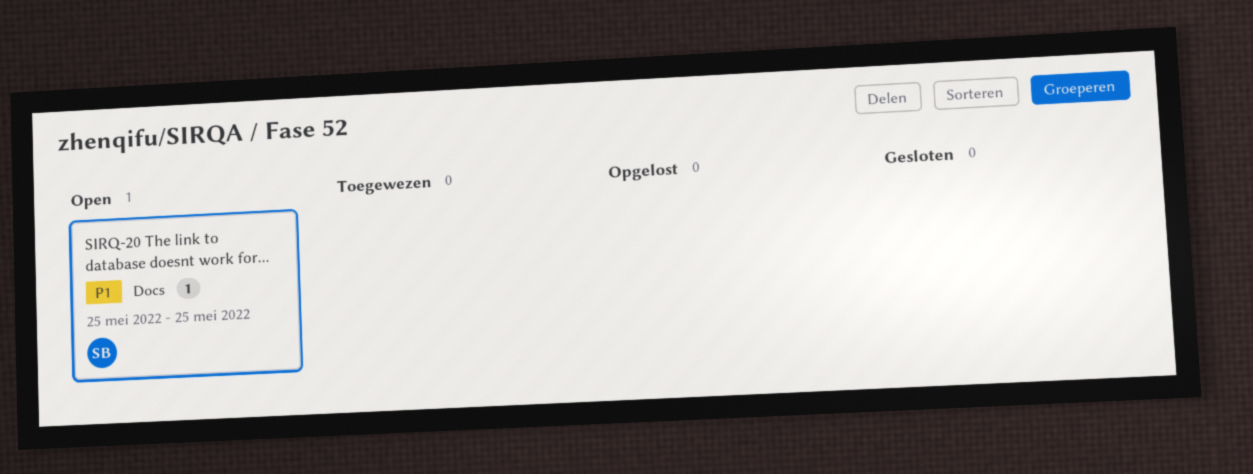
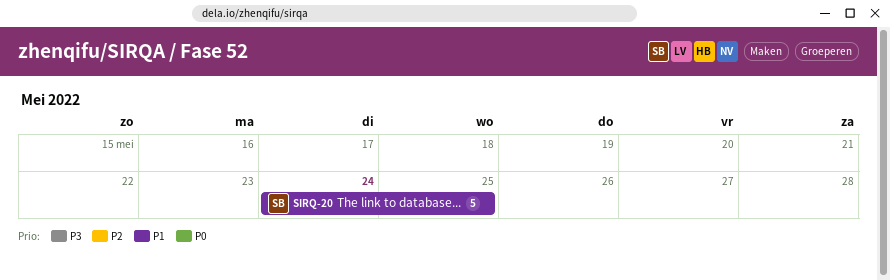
SIRQ-20, estimate: 1 -> 5
SIRQ-20, start: May 25 -> May 24

